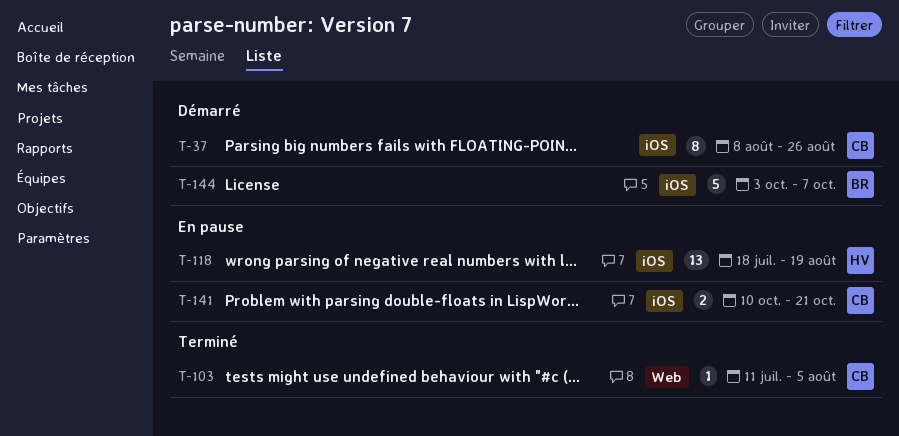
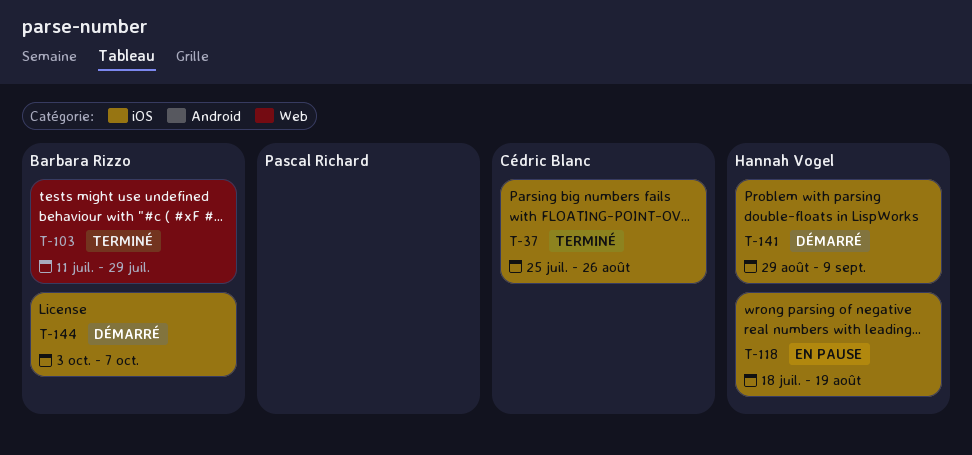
T-37, status: Démarré -> Terminé
T-37, start: Aug 8 -> Jul 25
T-103, owner: Cédric Blanc -> Barbara Rizzo
T-103, due: Aug 5 -> Jul 29
T-141, status: En pause -> Démarré
T-141, owner: Cédric Blanc -> Hannah Vogel
T-141, start: Oct 10 -> Aug 29
T-141, due: Oct 21 -> Sep 9

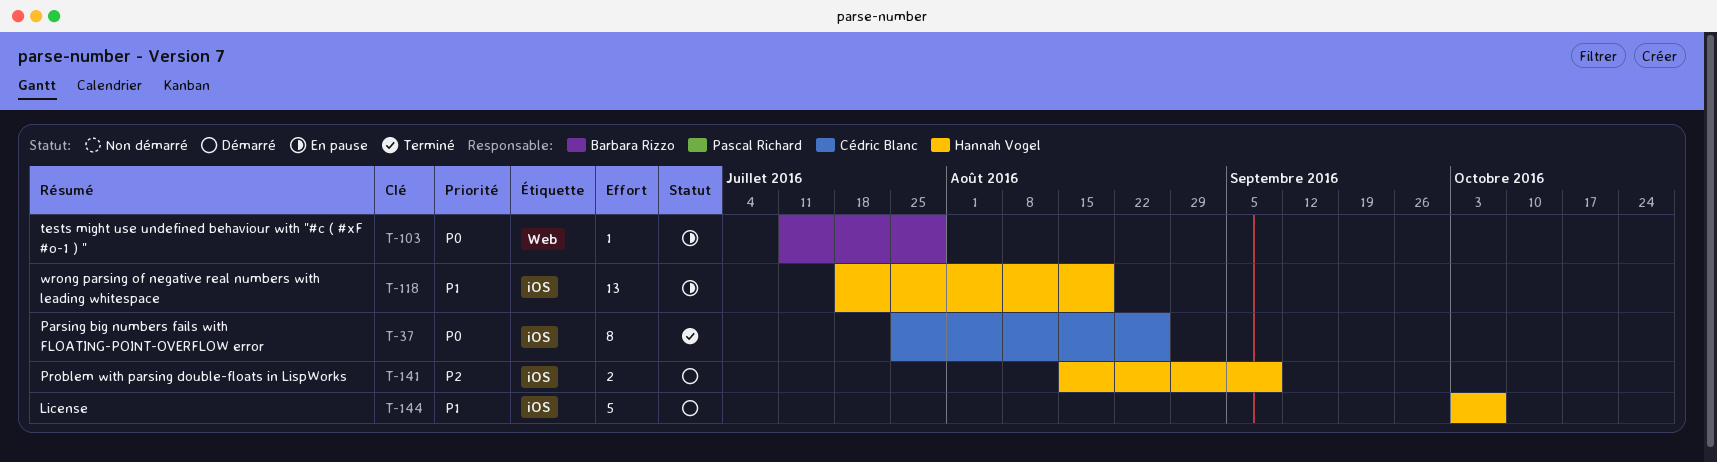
T-103, status: Terminé -> En pause
T-141, start: Aug 29 -> Aug 15
T-144, owner: Barbara Rizzo -> Hannah Vogel

